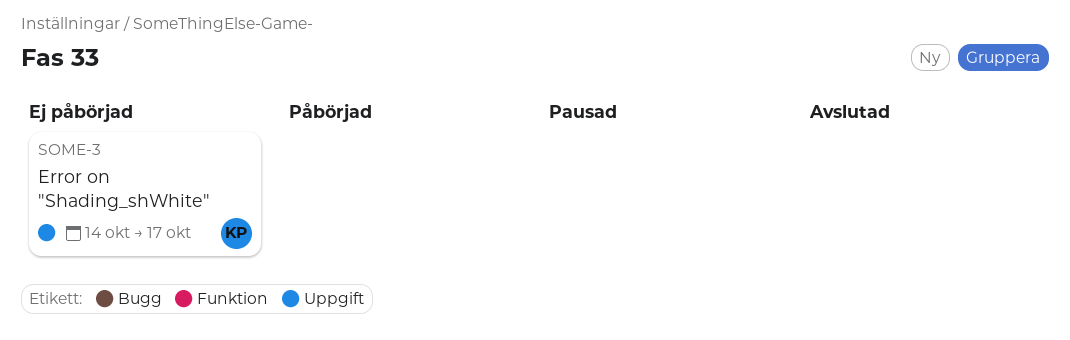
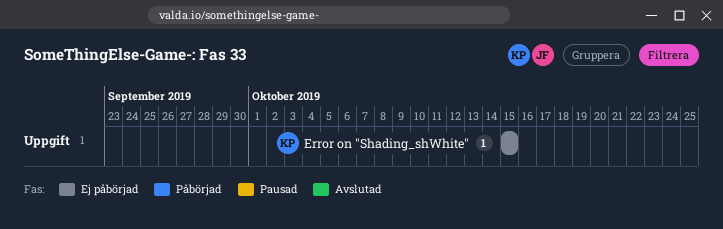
Error on "Shading_shWhite", start: Oct 14 -> Oct 15
Error on "Shading_shWhite", due: Oct 17 -> Oct 15

